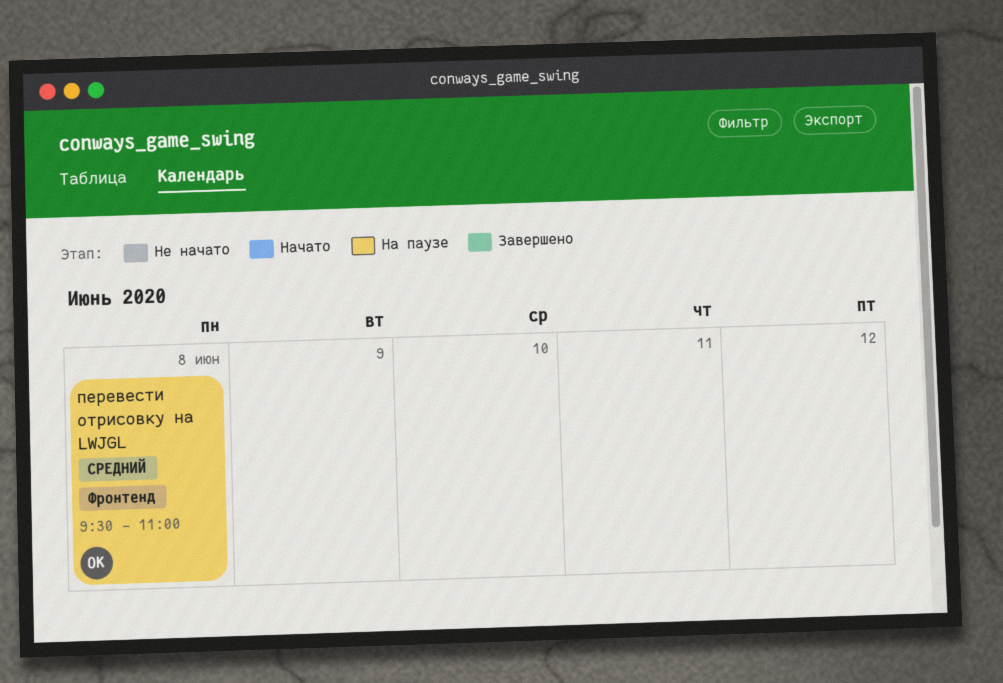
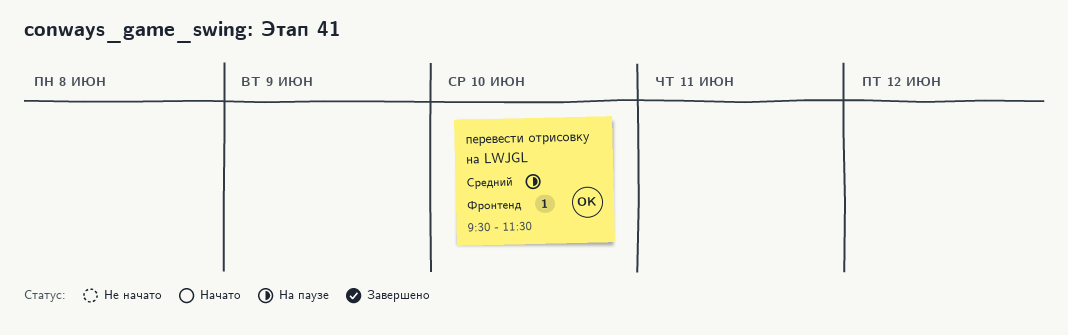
перевести отрисовку на LWJGL, day: Jun 8 -> Jun 10
перевести отрисовку на LWJGL, ends: 11:00 -> 11:30

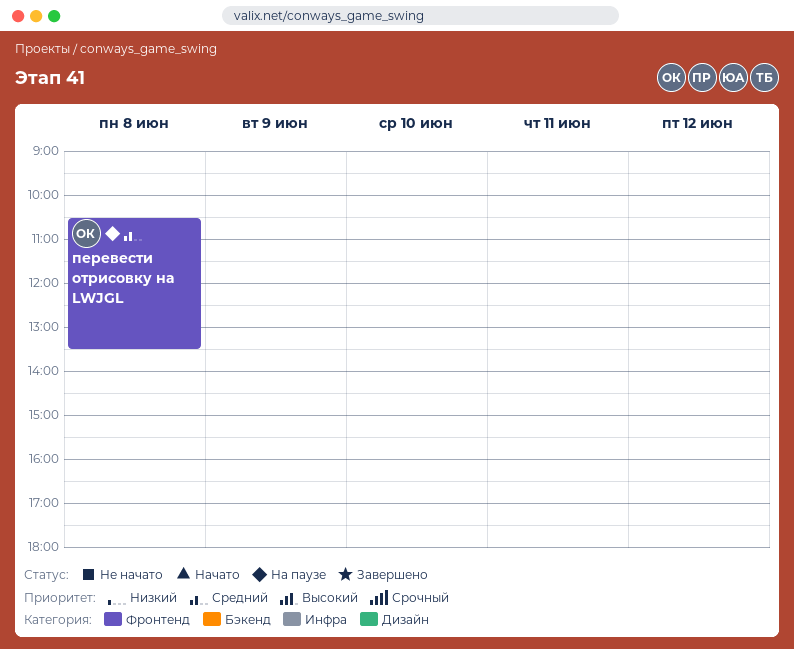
перевести отрисовку на LWJGL, day: Jun 10 -> Jun 8
перевести отрисовку на LWJGL, begins: 09:30 -> 10:30
перевести отрисовку на LWJGL, ends: 11:30 -> 13:30

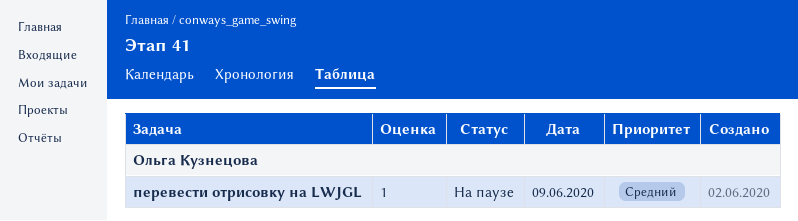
перевести отрисовку на LWJGL, day: Jun 8 -> Jun 9

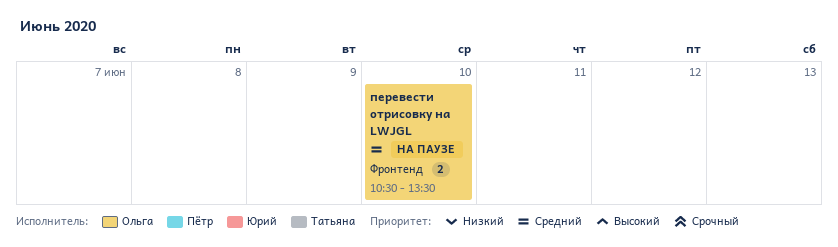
перевести отрисовку на LWJGL, estimate: 1 -> 2
перевести отрисовку на LWJGL, day: Jun 9 -> Jun 10

